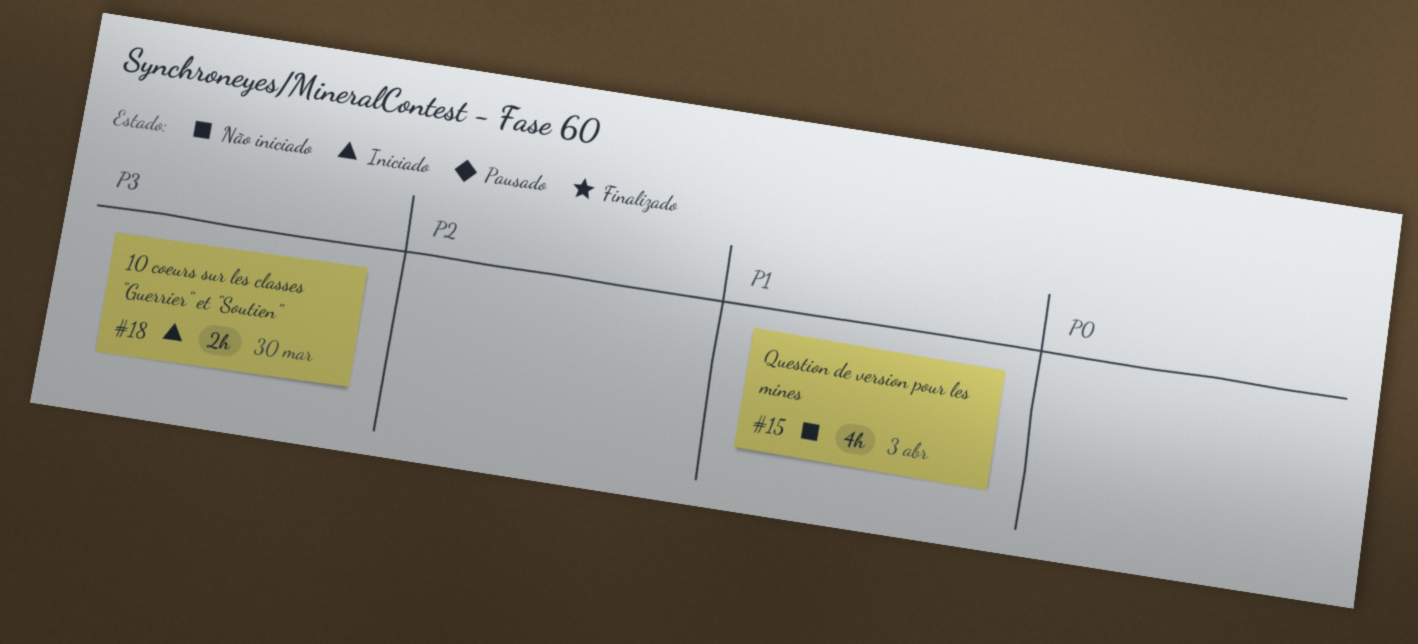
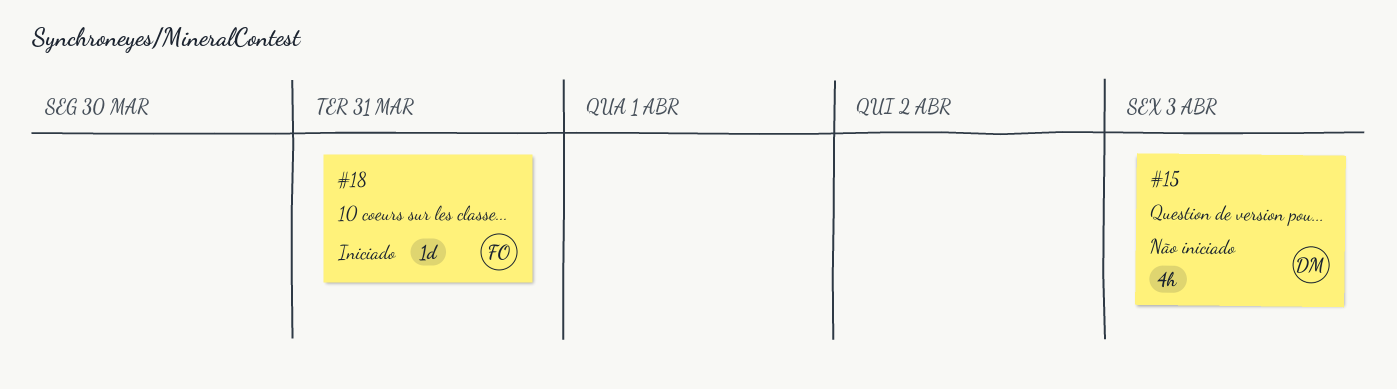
#18, estimate: 2h -> 1d
#18, due: Mar 30 -> Mar 31

